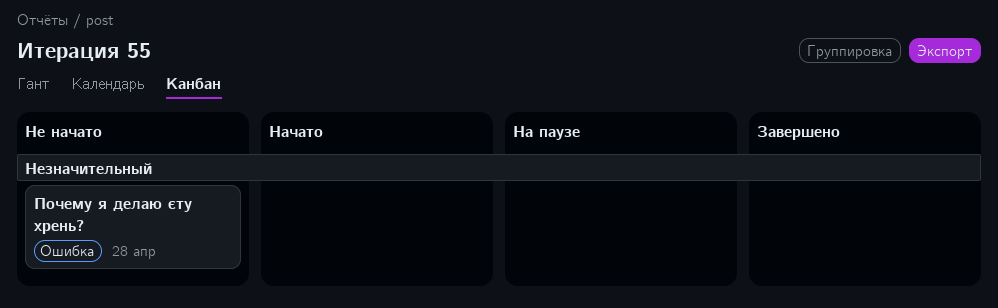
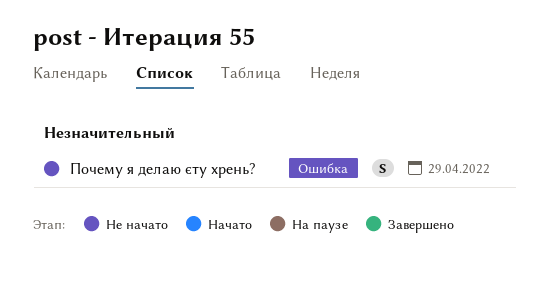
Почему я делаю єту хрень?, due: Apr 28 -> Apr 29

